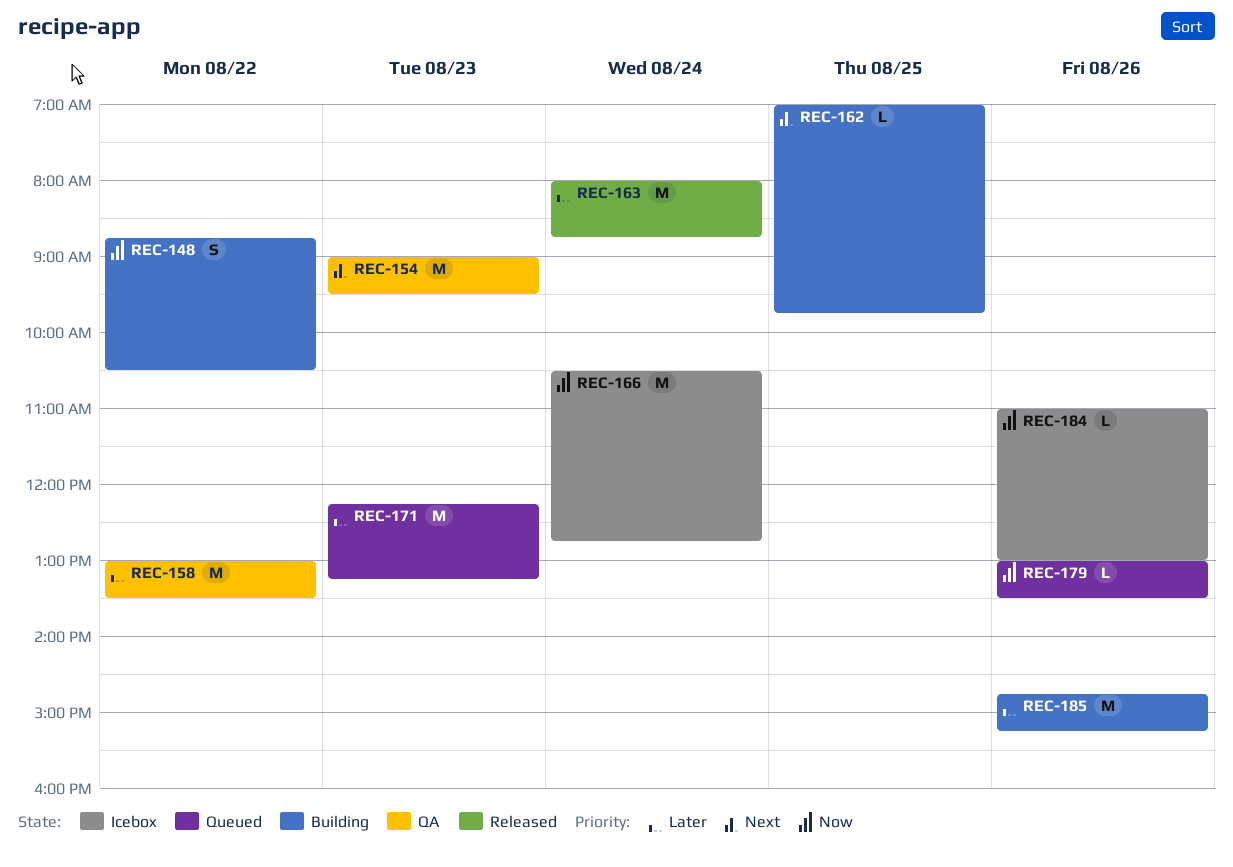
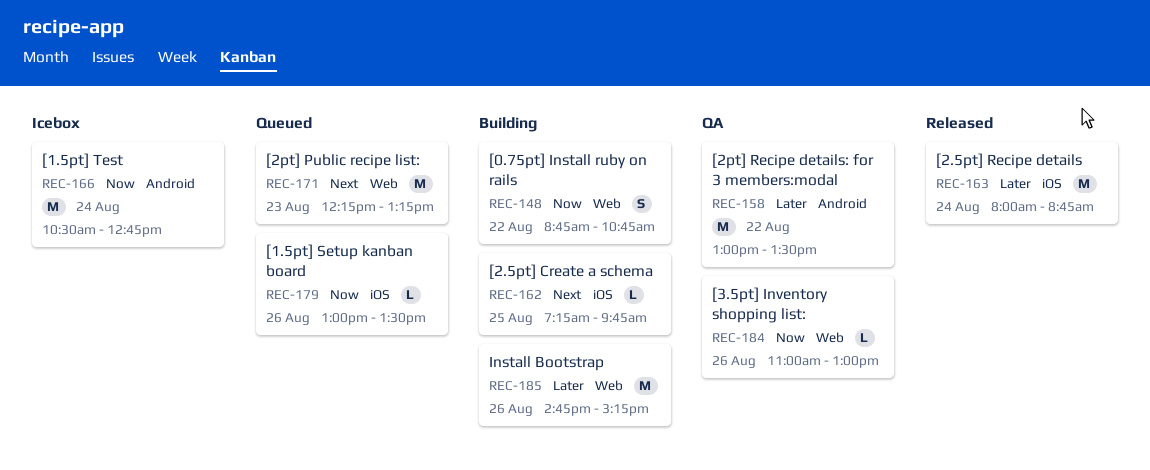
REC-148, ends: 10:30 -> 10:45
REC-154: present -> none
REC-162, begins: 07:00 -> 07:15
REC-171, priority: Later -> Next
REC-184, status: Icebox -> QA

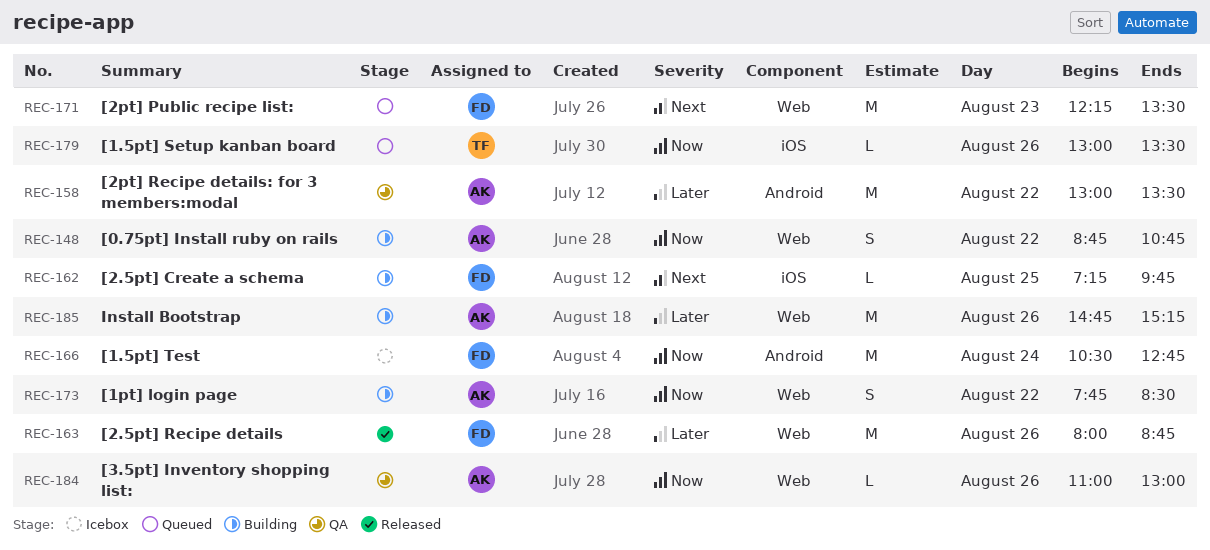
REC-163, label: iOS -> Web
REC-163, day: Aug 24 -> Aug 26
REC-171, ends: 13:15 -> 13:30
REC-173: none -> present

